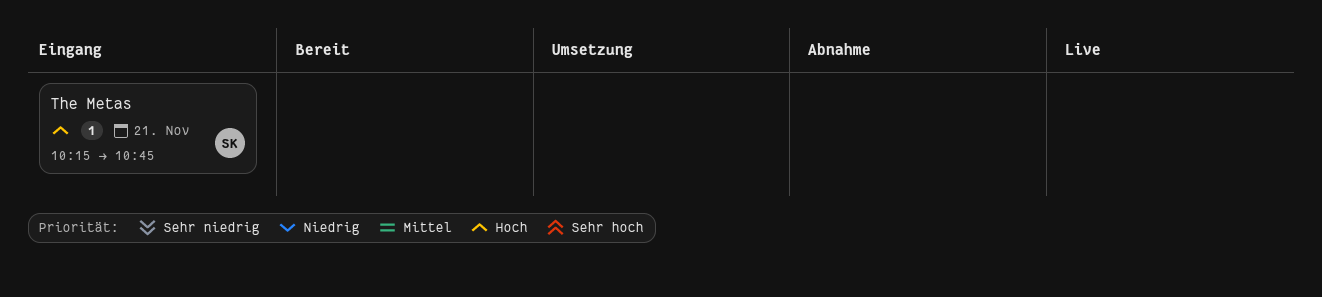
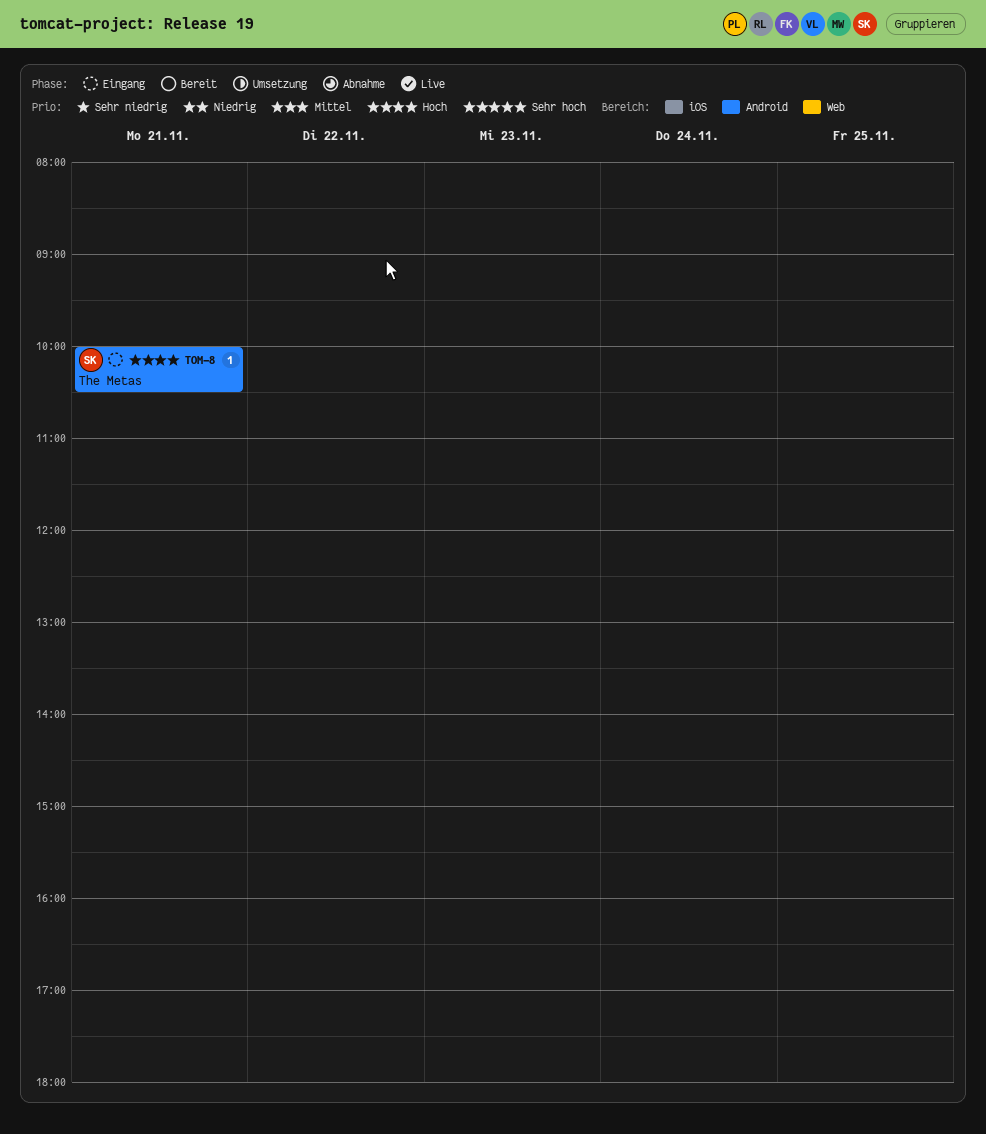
The Metas, begins: 10:15 -> 10:00
The Metas, ends: 10:45 -> 10:30

